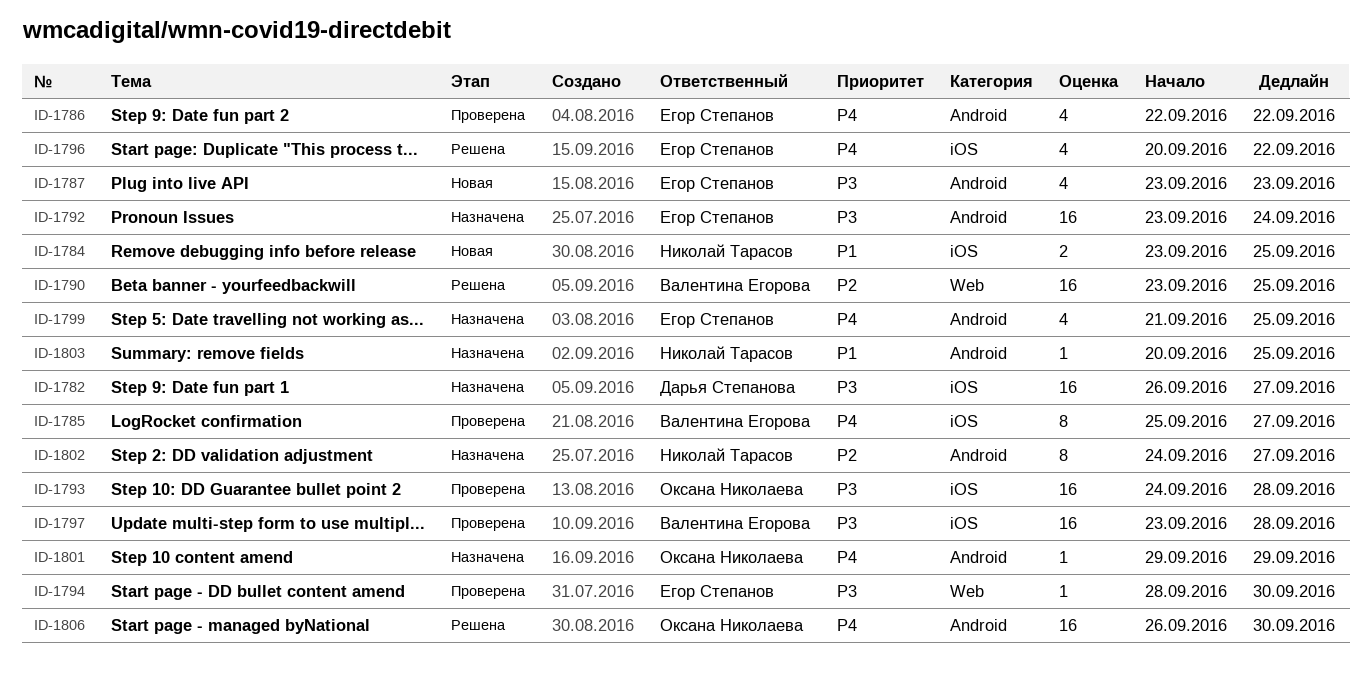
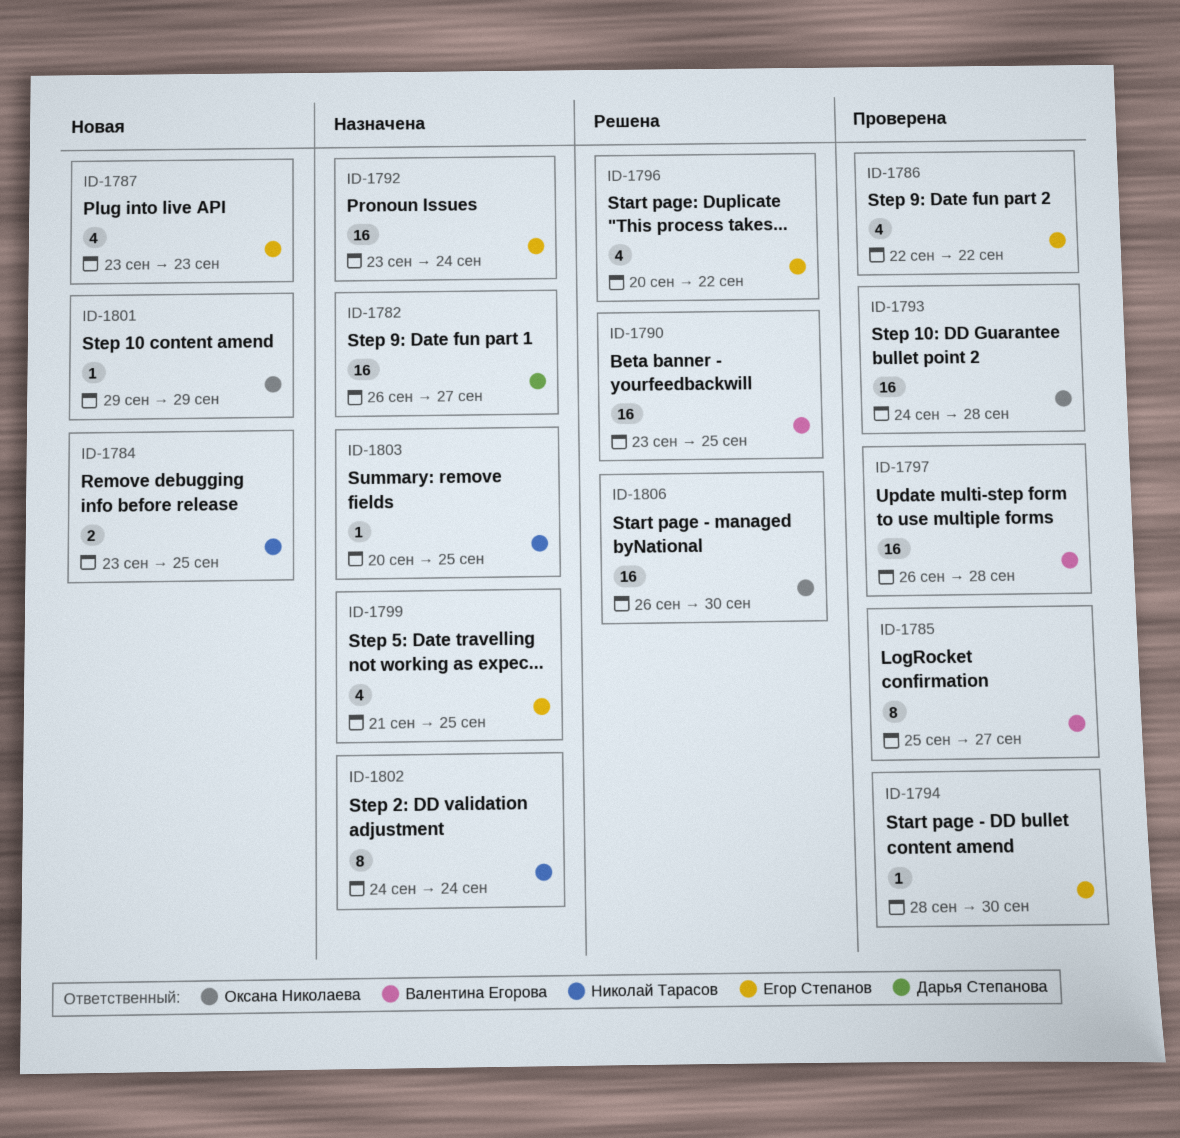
ID-1797, start: Sep 23 -> Sep 26
ID-1801, status: Назначена -> Новая
ID-1802, due: Sep 27 -> Sep 24

